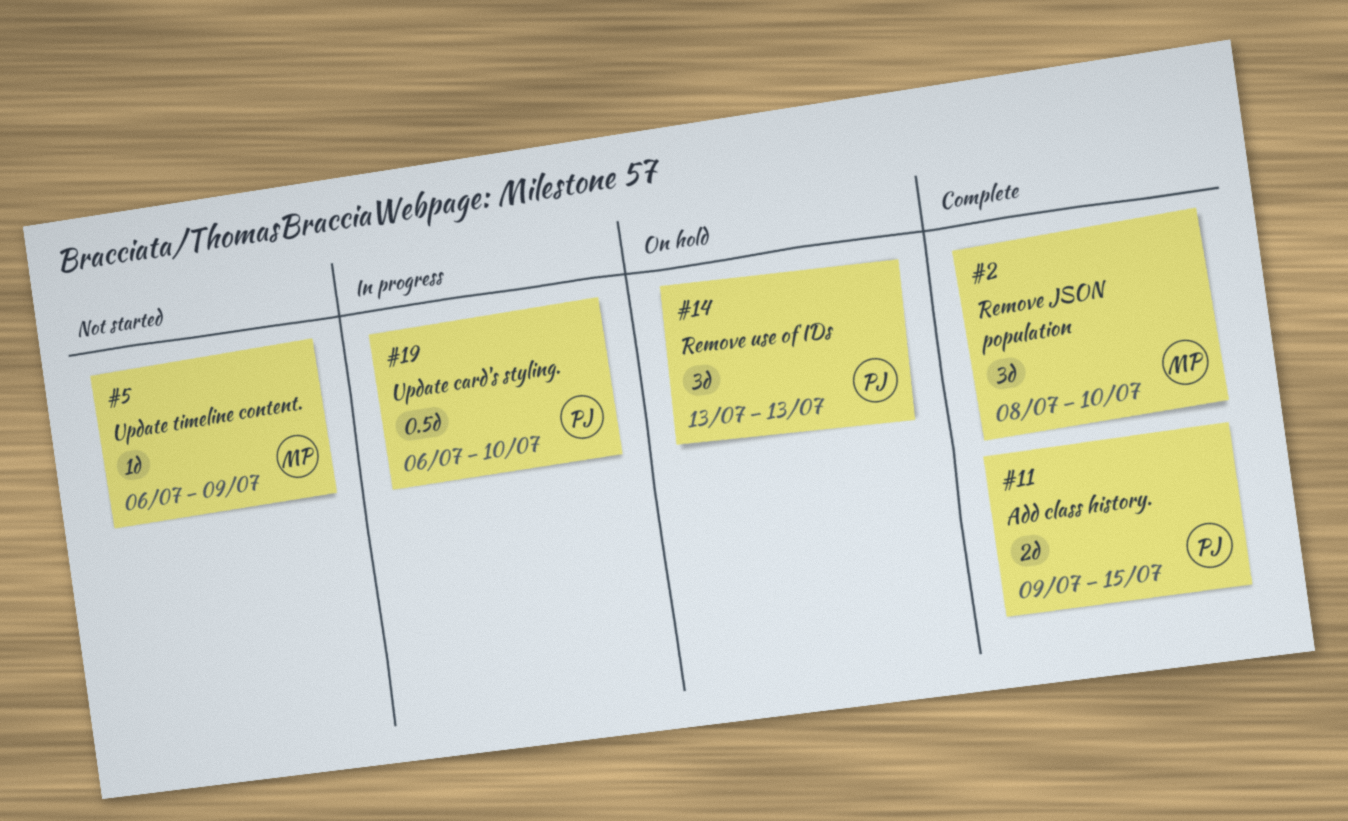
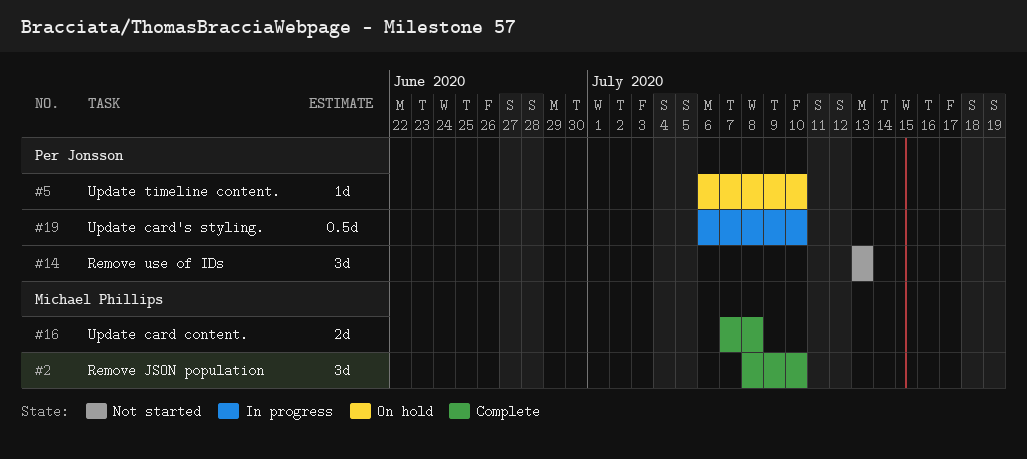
#5, status: Not started -> On hold
#5, owner: Michael Phillips -> Per Jonsson
#5, due: Jul 9 -> Jul 10
#11: present -> none
#14, status: On hold -> Not started
#16: none -> present

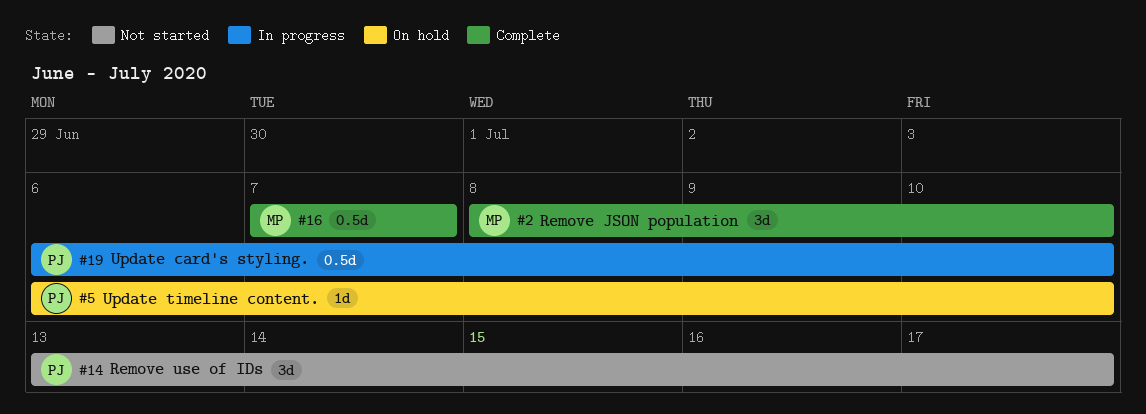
#14, due: Jul 13 -> Jul 17
#16, estimate: 2d -> 0.5d
#16, due: Jul 8 -> Jul 7

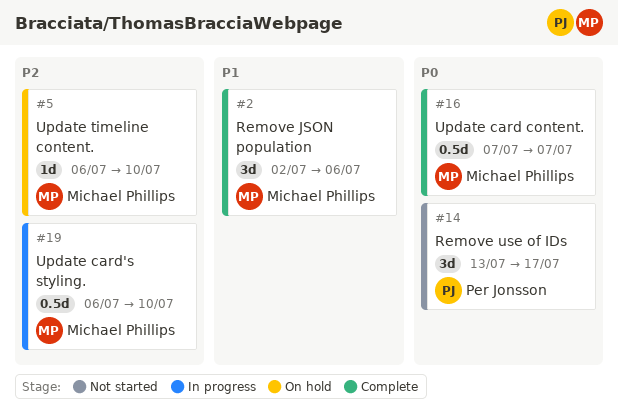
#2, start: Jul 8 -> Jul 2
#2, due: Jul 10 -> Jul 6
#5, owner: Per Jonsson -> Michael Phillips
#19, owner: Per Jonsson -> Michael Phillips

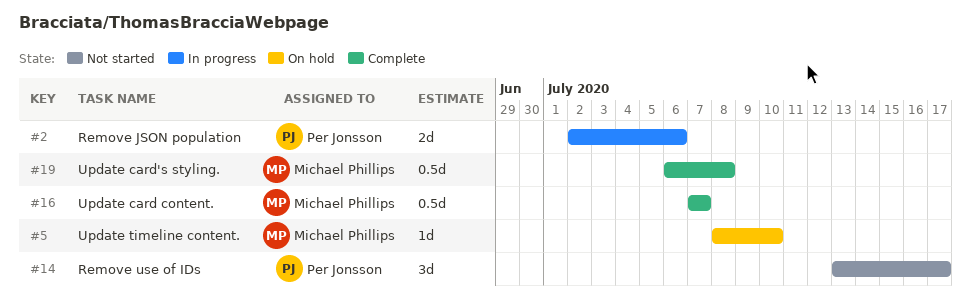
#2, status: Complete -> In progress
#2, owner: Michael Phillips -> Per Jonsson
#2, estimate: 3d -> 2d
#5, start: Jul 6 -> Jul 8
#19, status: In progress -> Complete
#19, due: Jul 10 -> Jul 8

